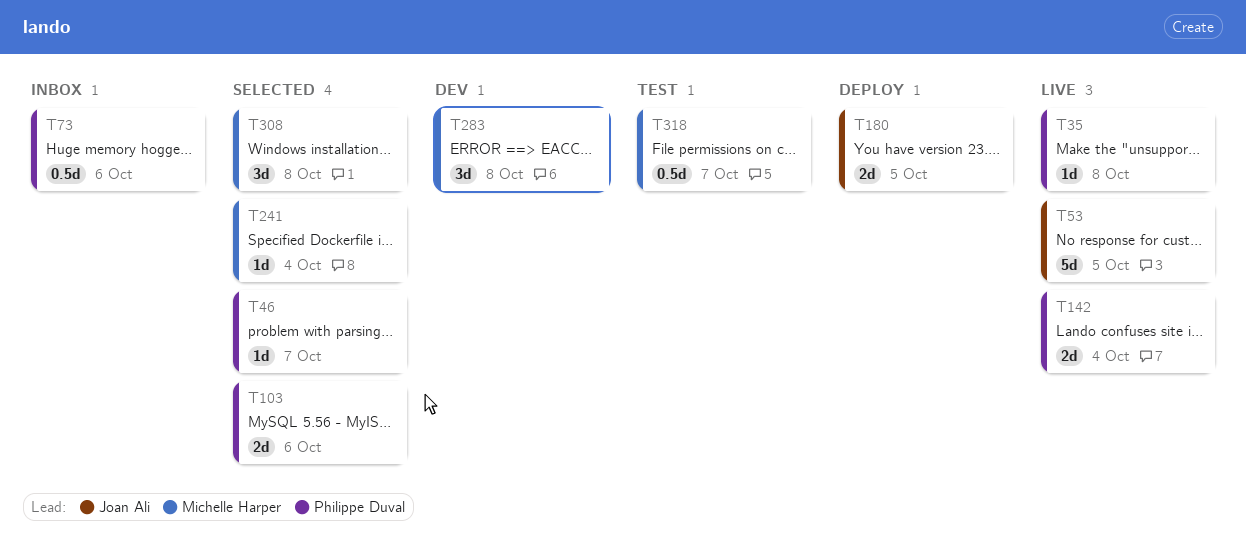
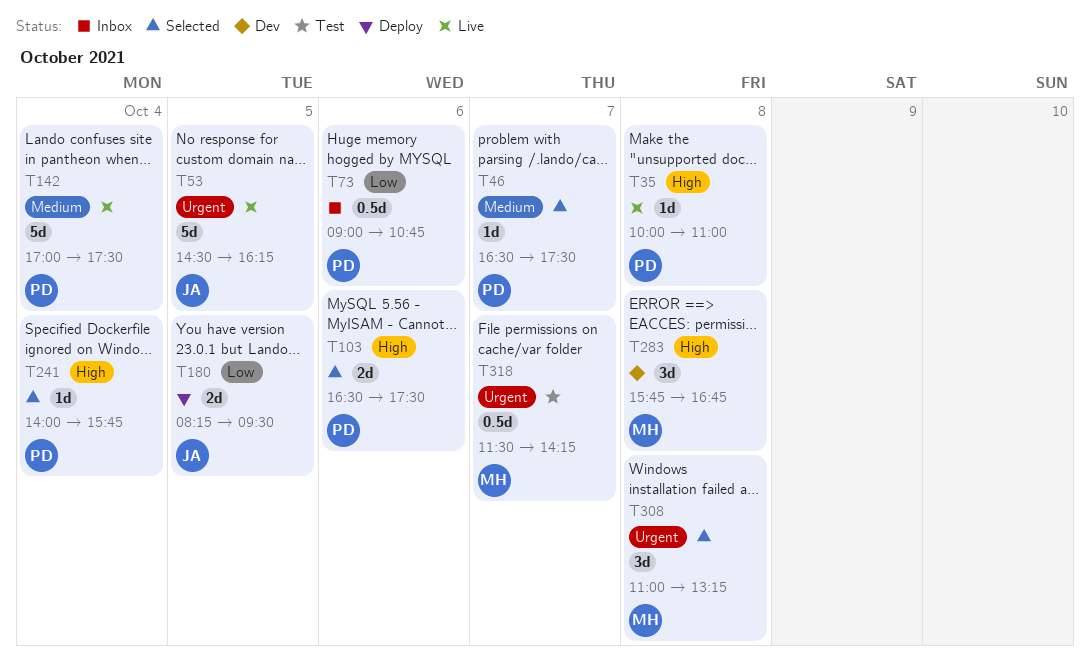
T142, estimate: 2d -> 5d
T241, owner: Michelle Harper -> Philippe Duval

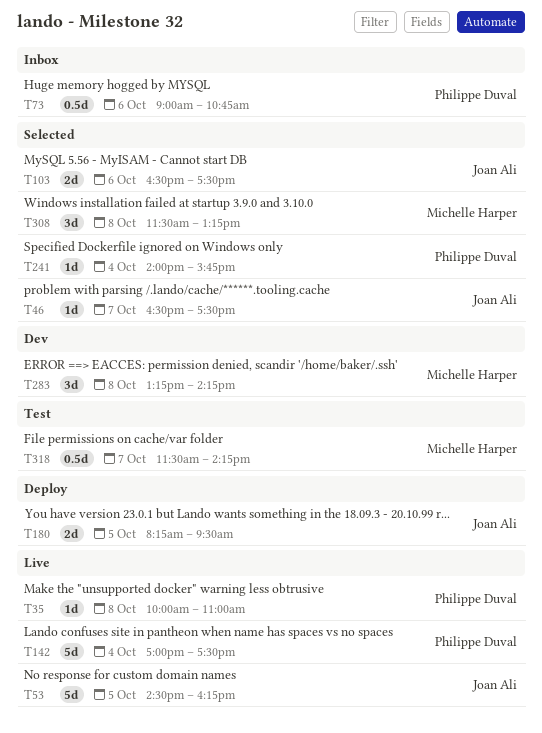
T46, owner: Philippe Duval -> Joan Ali
T103, owner: Philippe Duval -> Joan Ali
T283, begins: 15:45 -> 13:15
T283, ends: 16:45 -> 14:15
T308, begins: 11:00 -> 11:30

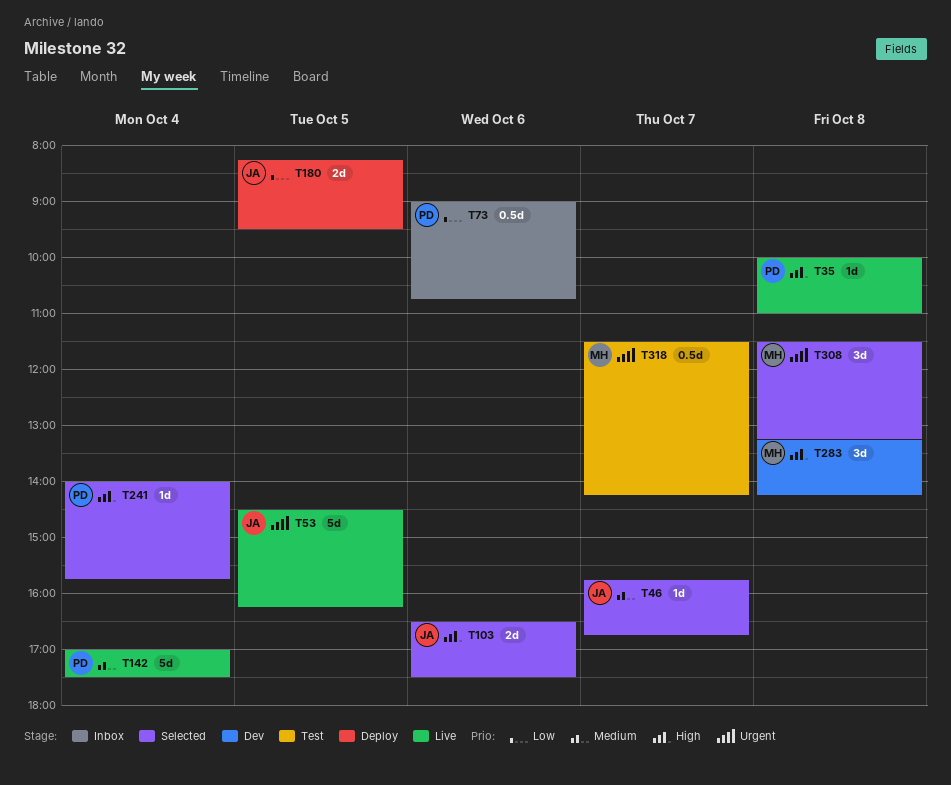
T46, begins: 16:30 -> 15:45
T46, ends: 17:30 -> 16:45

